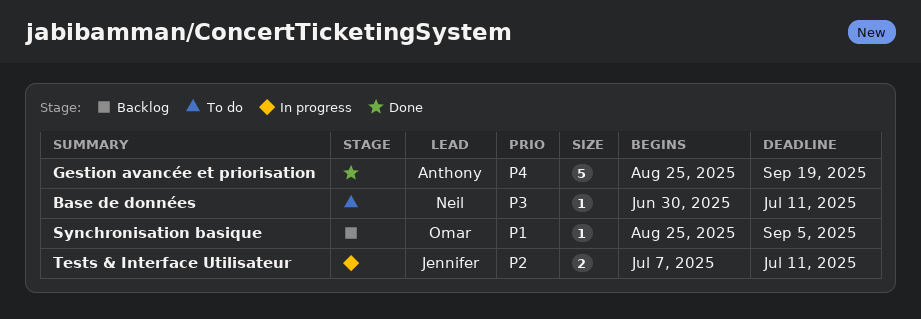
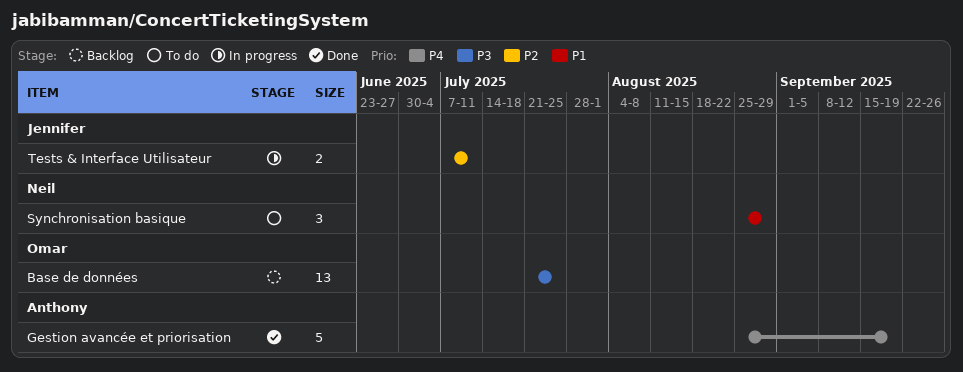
Base de données, status: To do -> Backlog
Base de données, owner: Neil -> Omar
Base de données, estimate: 1 -> 13
Base de données, start: Jun 30 -> Jul 21
Base de données, due: Jul 11 -> Jul 25
Synchronisation basique, status: Backlog -> To do
Synchronisation basique, owner: Omar -> Neil
Synchronisation basique, estimate: 1 -> 3
Synchronisation basique, due: Sep 5 -> Aug 29

